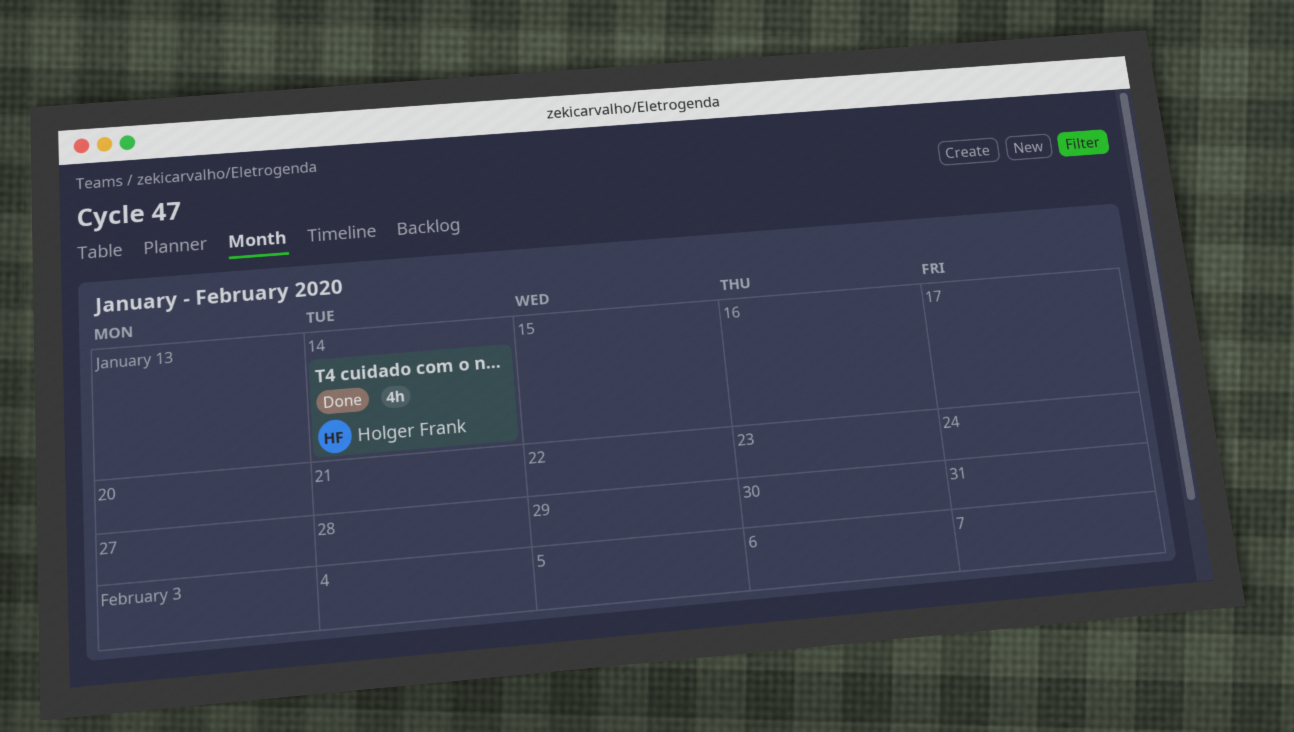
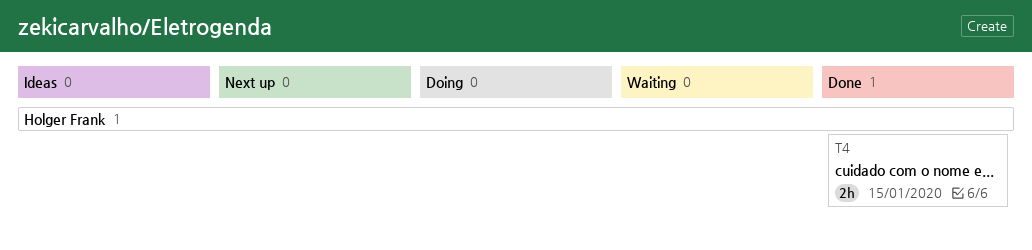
T4, estimate: 4h -> 2h
T4, due: Jan 14 -> Jan 15

